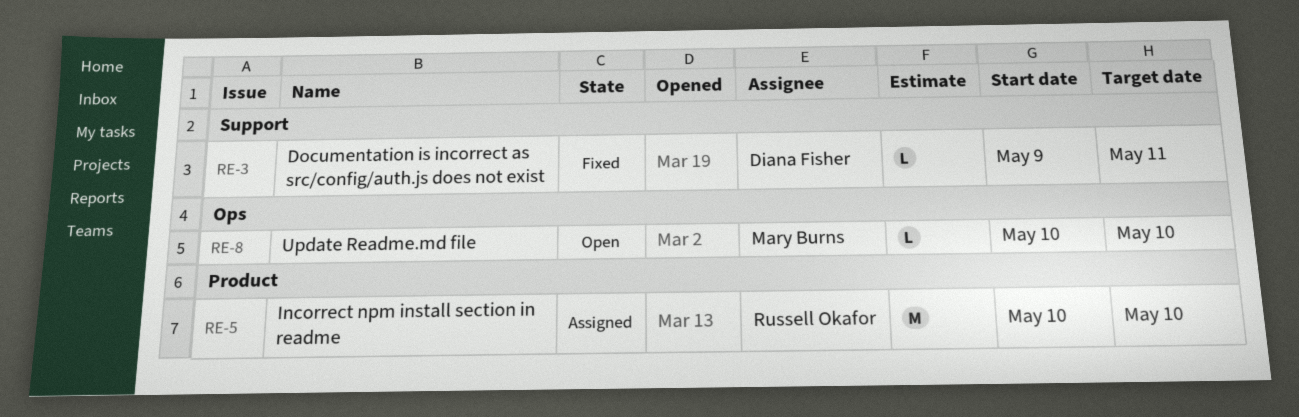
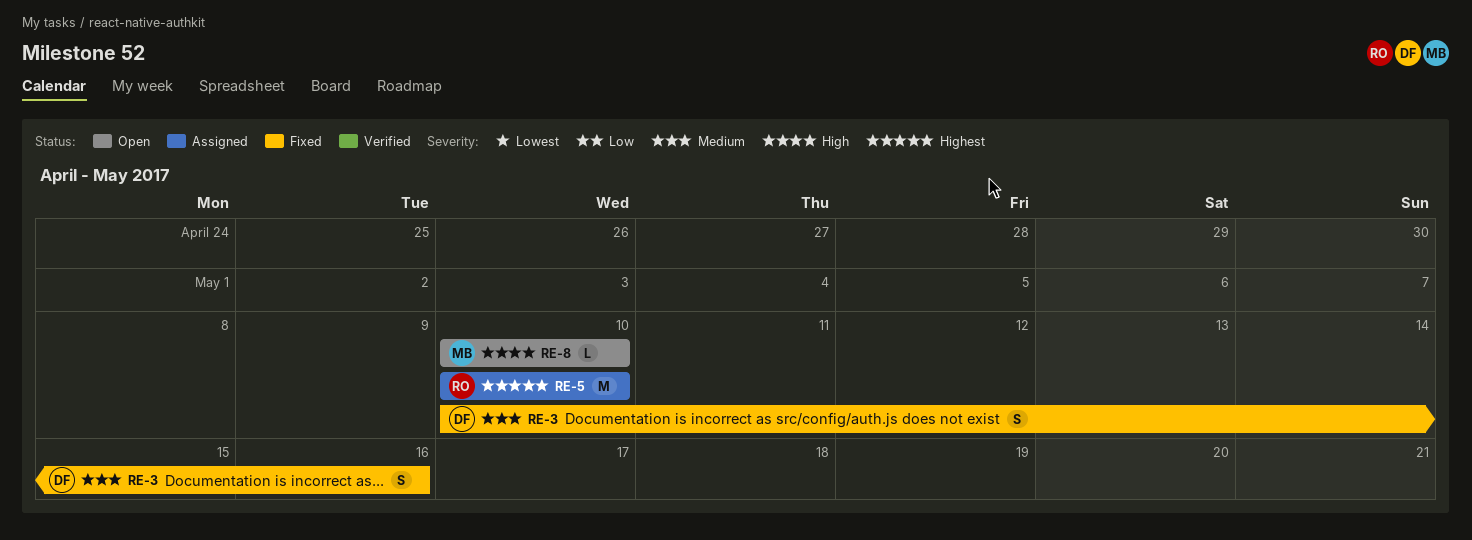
RE-3, estimate: L -> S
RE-3, start: May 9 -> May 10
RE-3, due: May 11 -> May 16

